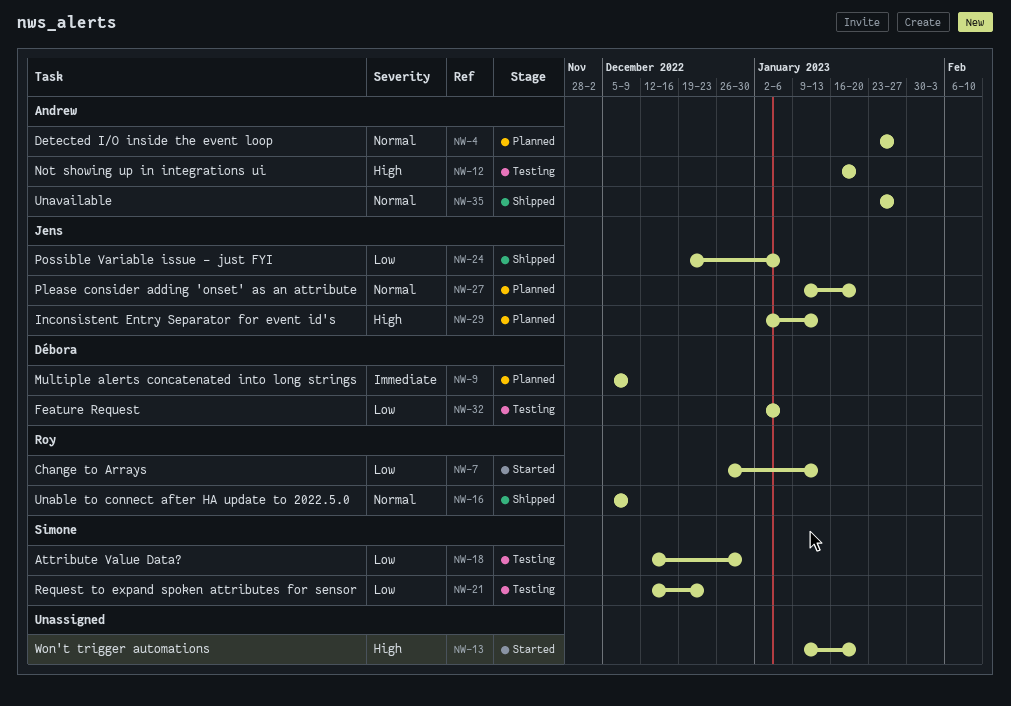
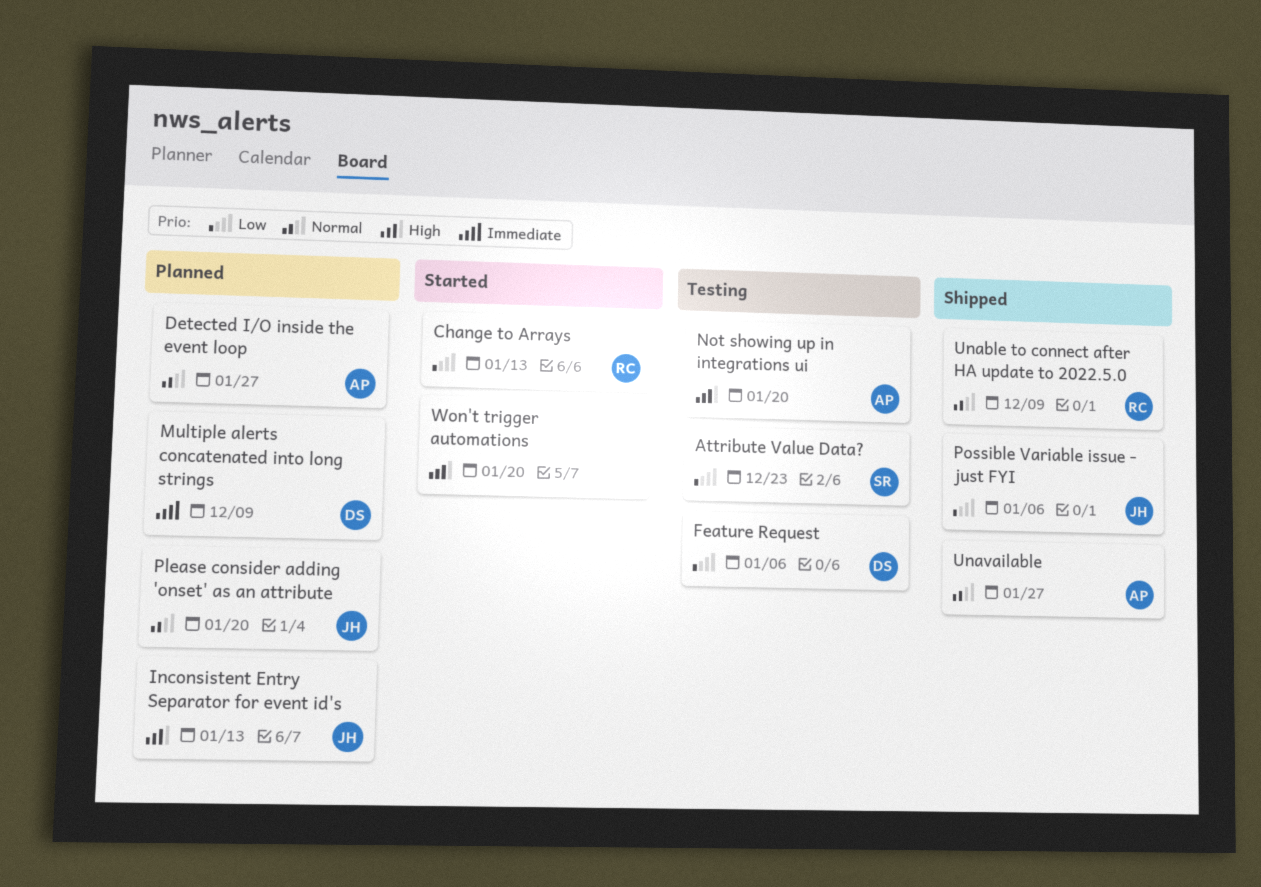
Attribute Value Data?, due: Dec 30 -> Dec 23
Request to expand spoken attributes for sensor: present -> none

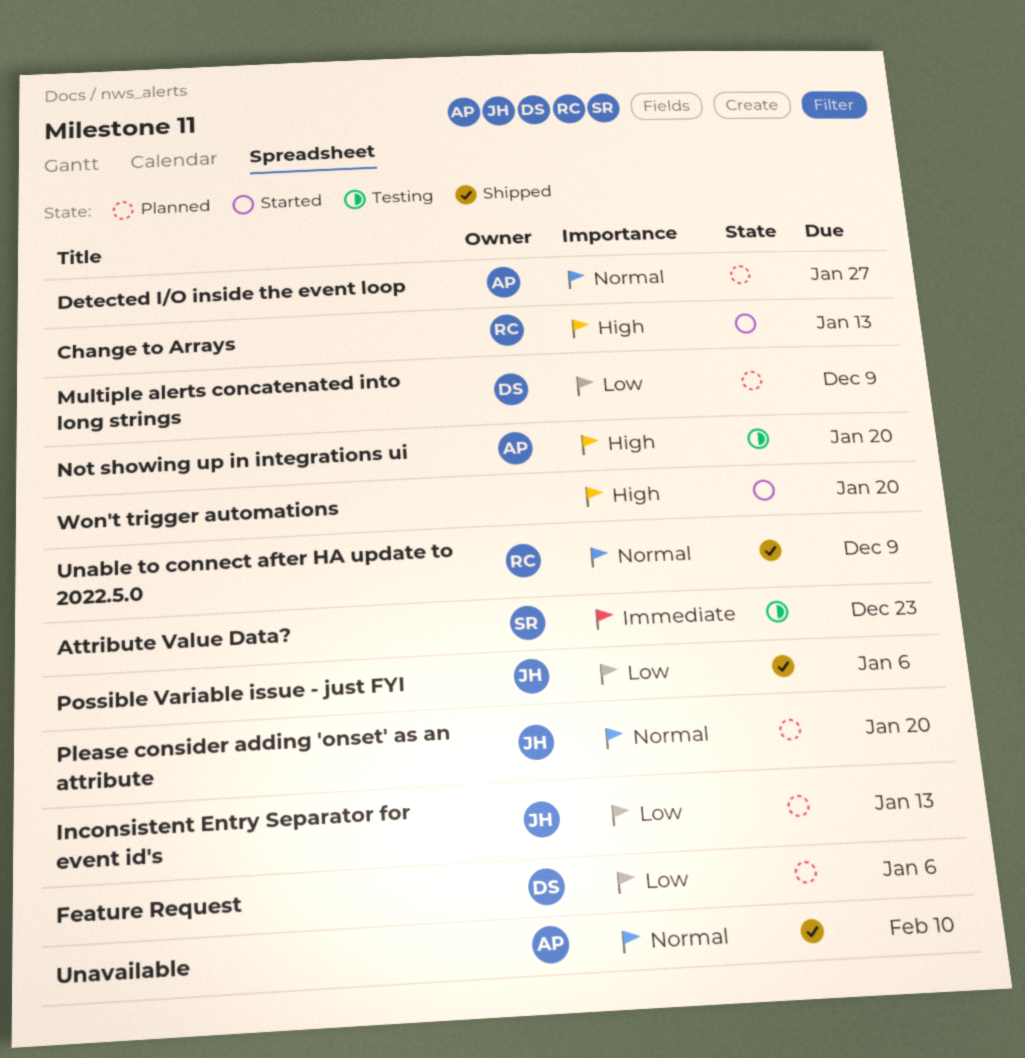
Attribute Value Data?, priority: Low -> Immediate
Change to Arrays, priority: Low -> High
Feature Request, status: Testing -> Planned
Inconsistent Entry Separator for event id's, priority: High -> Low
Multiple alerts concatenated into long strings, priority: Immediate -> Low
Unavailable, due: Jan 27 -> Feb 10

